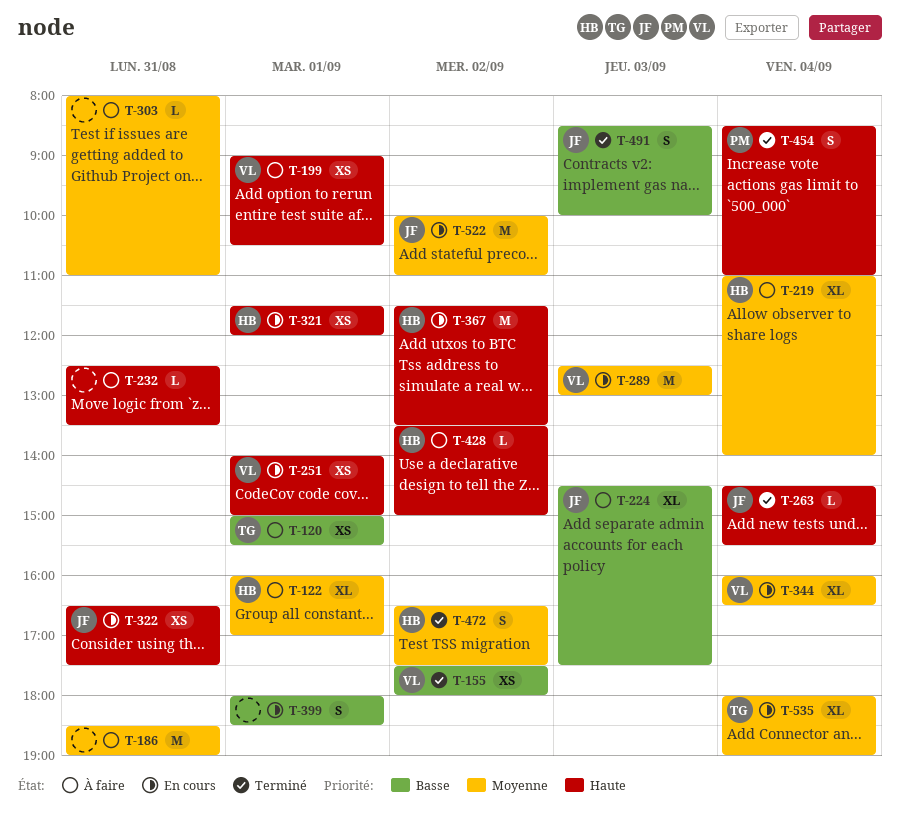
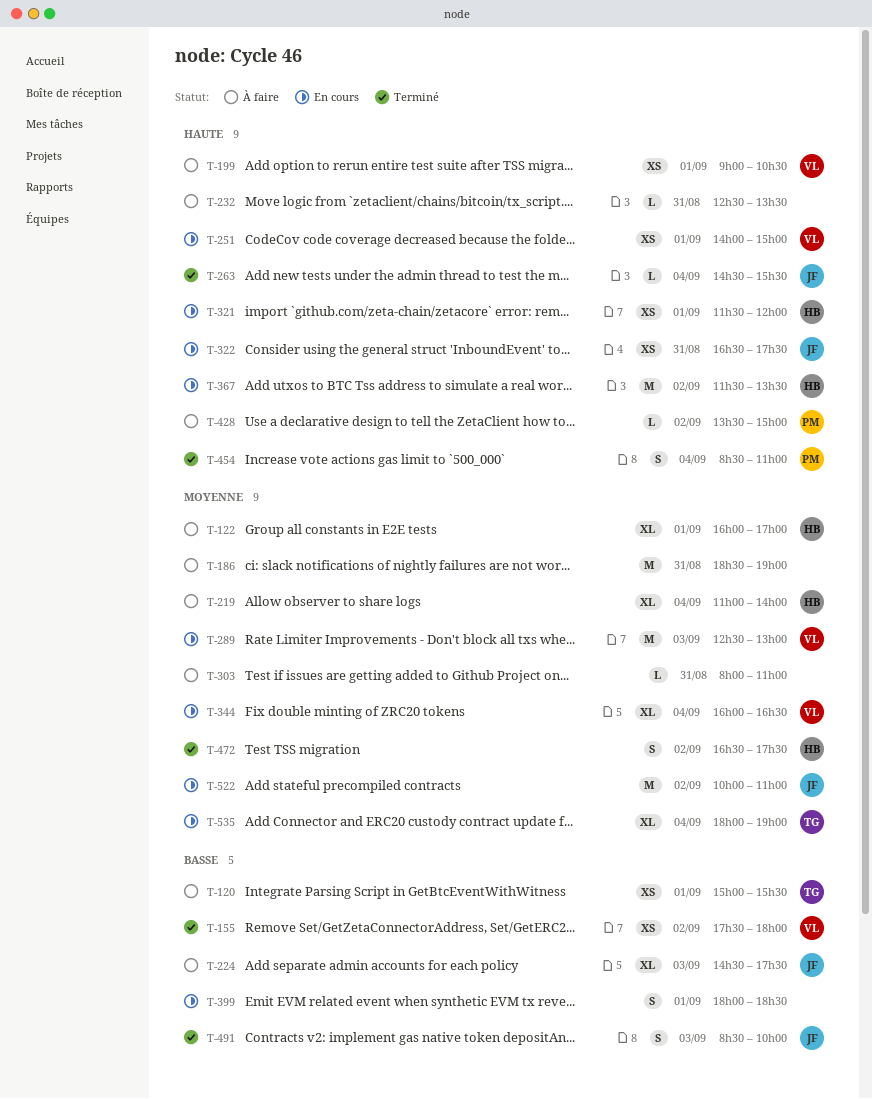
T-428, owner: HB -> PM

